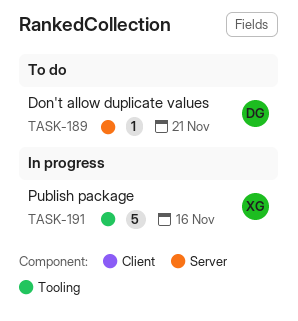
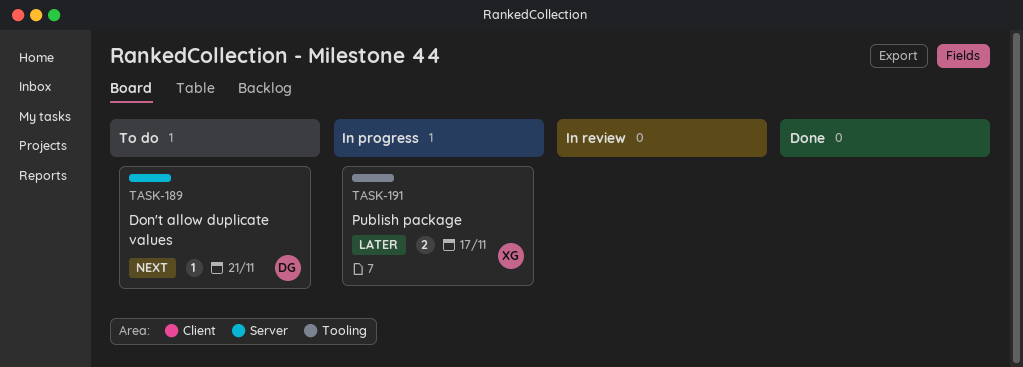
TASK-191, estimate: 5 -> 2
TASK-191, due: Nov 16 -> Nov 17

